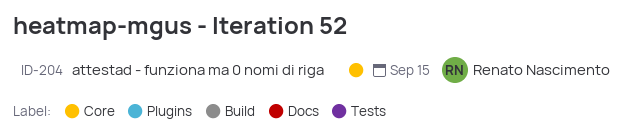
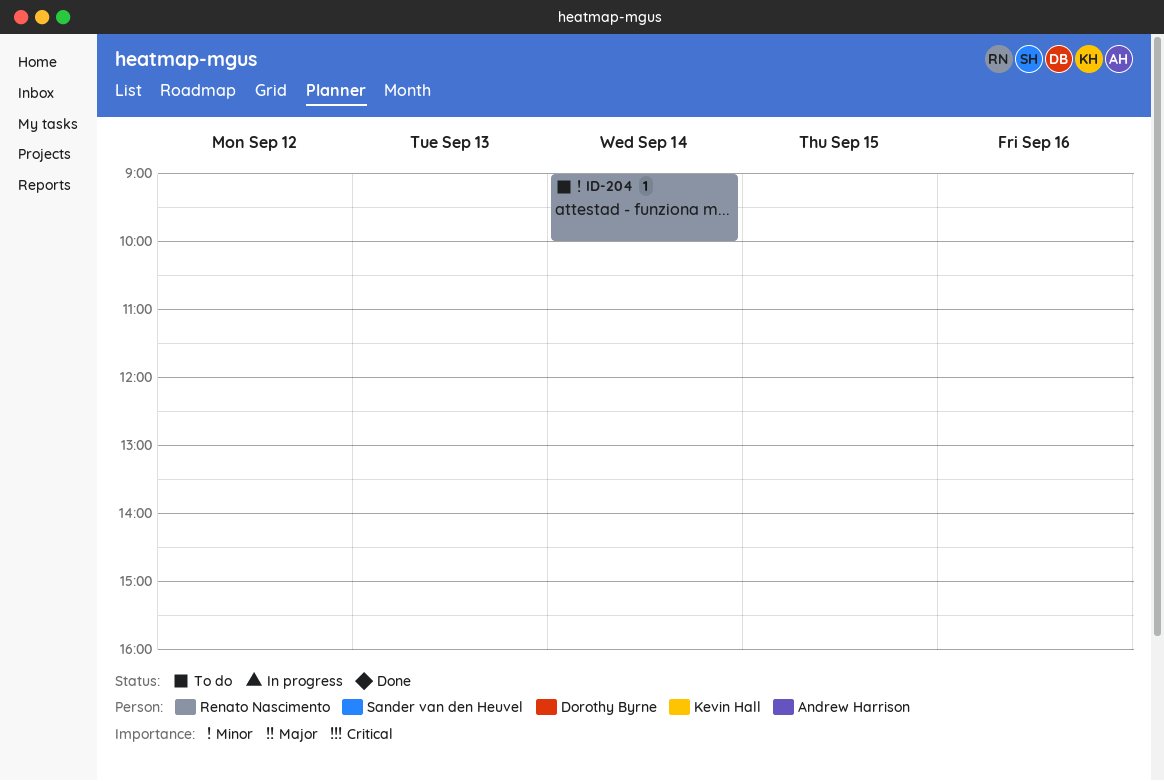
ID-204, day: Sep 15 -> Sep 14

